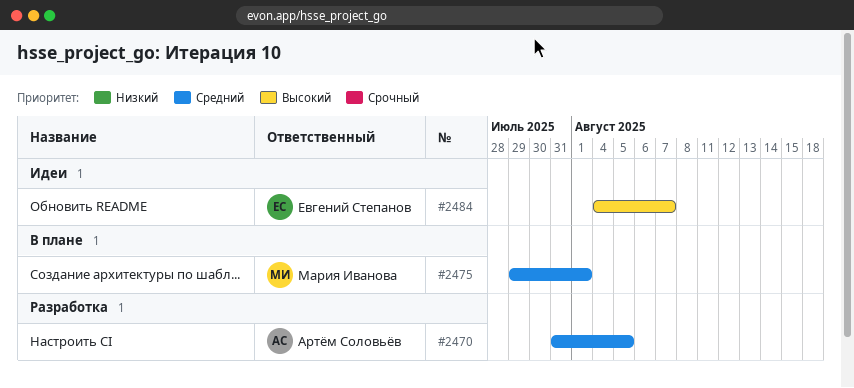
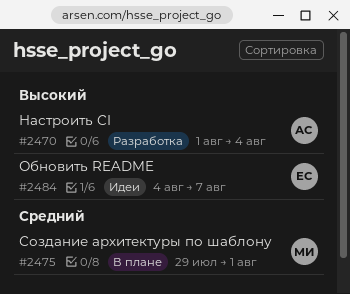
#2470, priority: Средний -> Высокий
#2470, start: Jul 31 -> Aug 1
#2470, due: Aug 5 -> Aug 4

